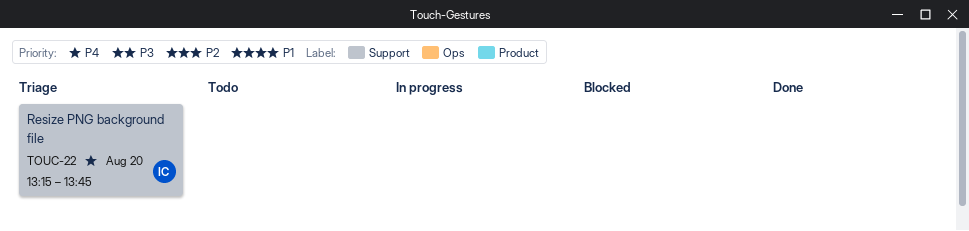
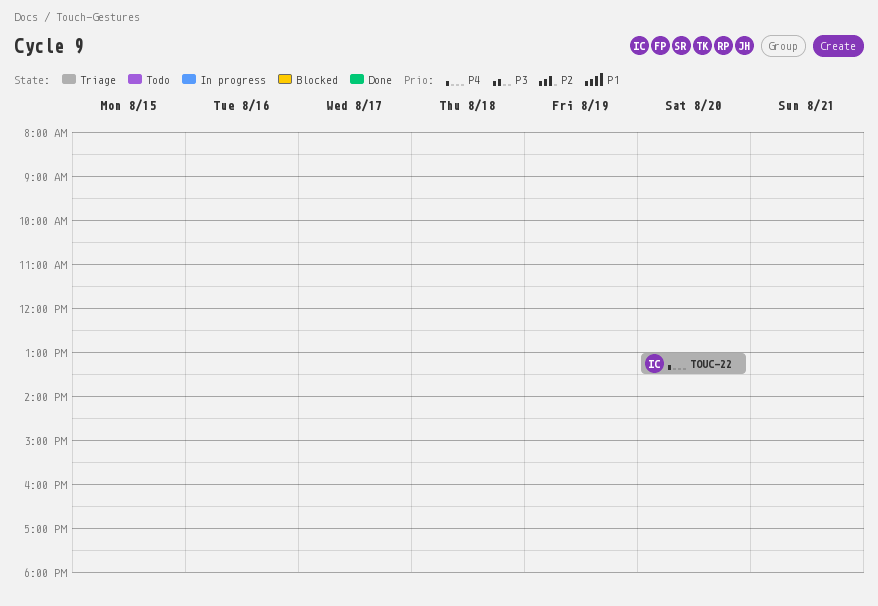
TOUC-22, begins: 13:15 -> 13:00
TOUC-22, ends: 13:45 -> 13:30

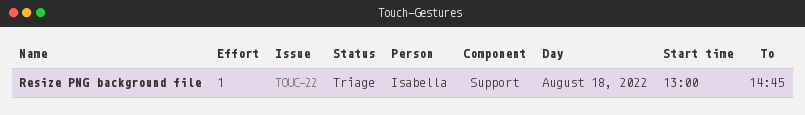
TOUC-22, day: Aug 20 -> Aug 18
TOUC-22, ends: 13:30 -> 14:45

